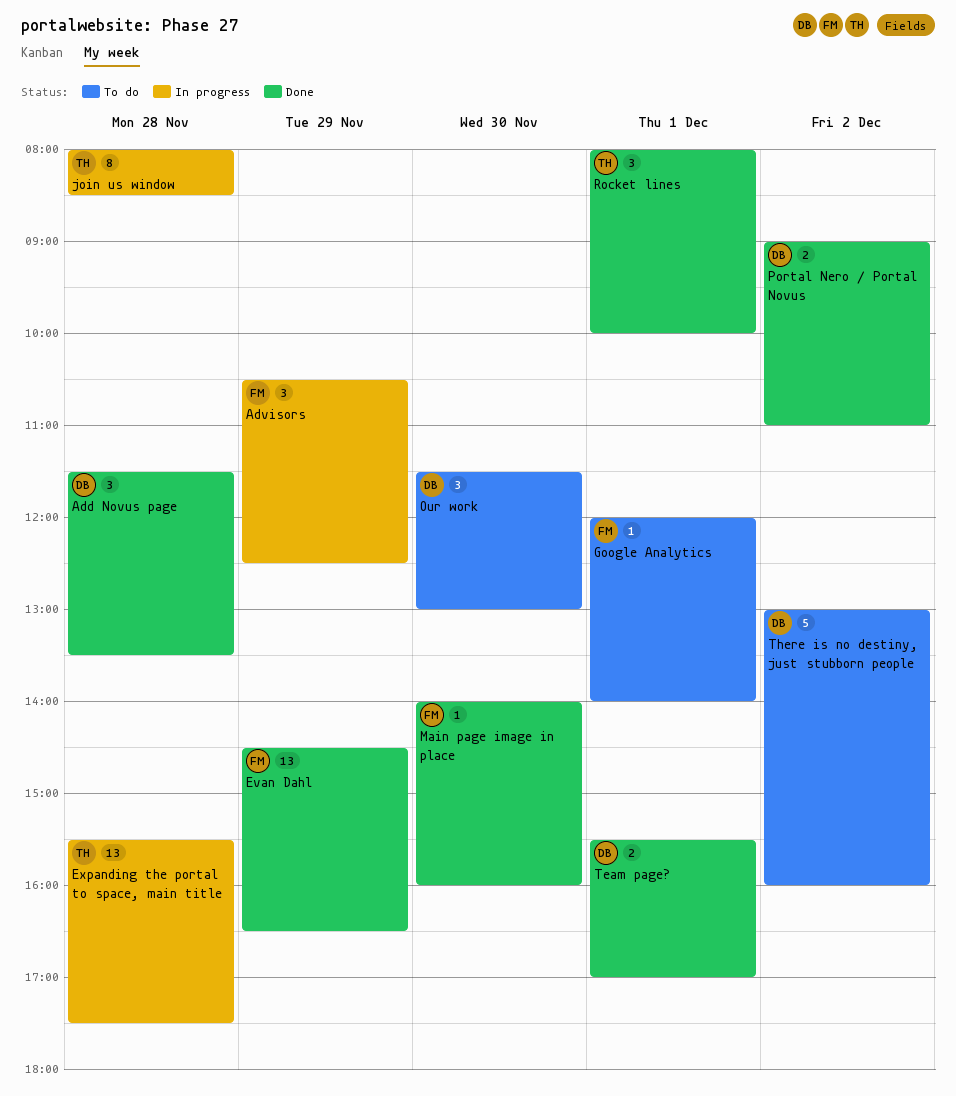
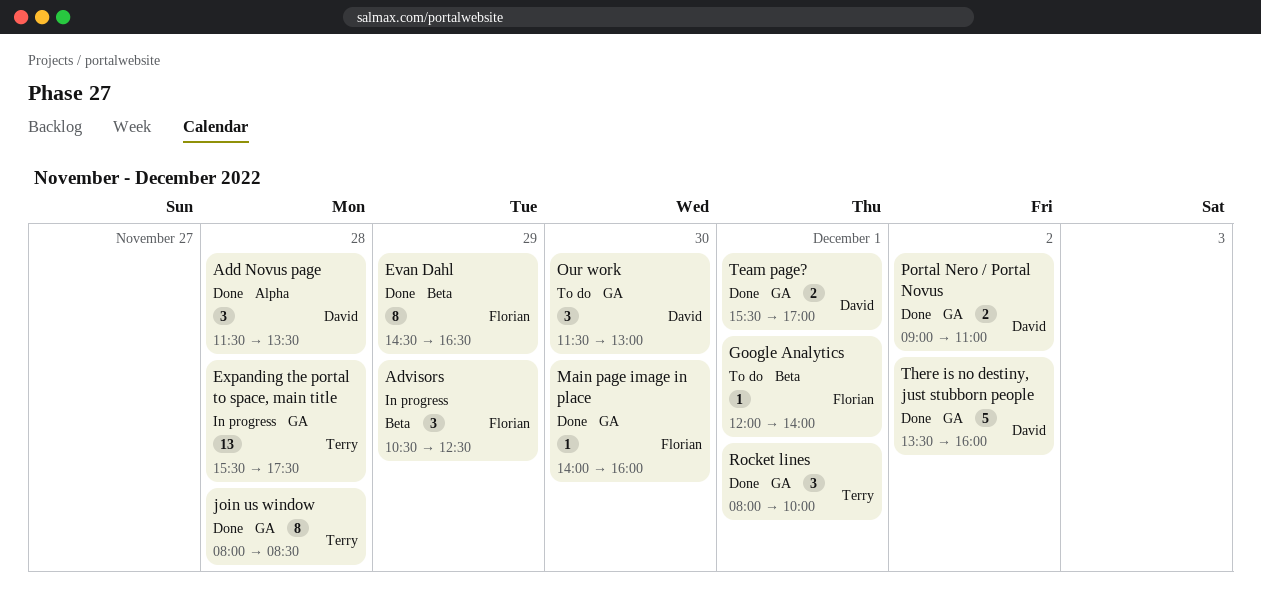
Evan Dahl, estimate: 13 -> 8
join us window, status: In progress -> Done
There is no destiny, just stubborn people, status: To do -> Done
There is no destiny, just stubborn people, begins: 13:00 -> 13:30

